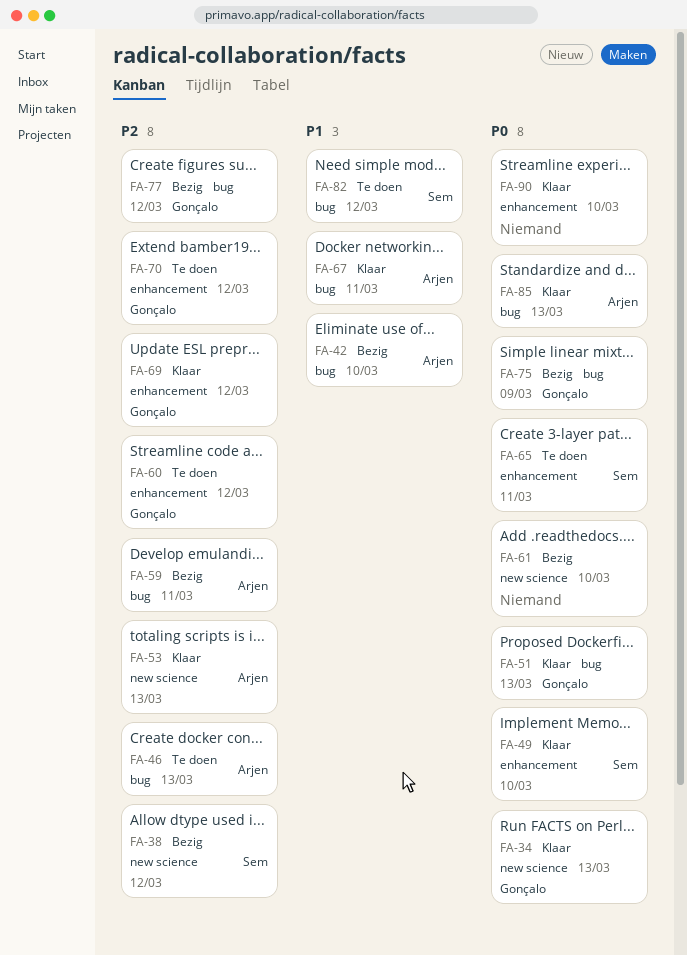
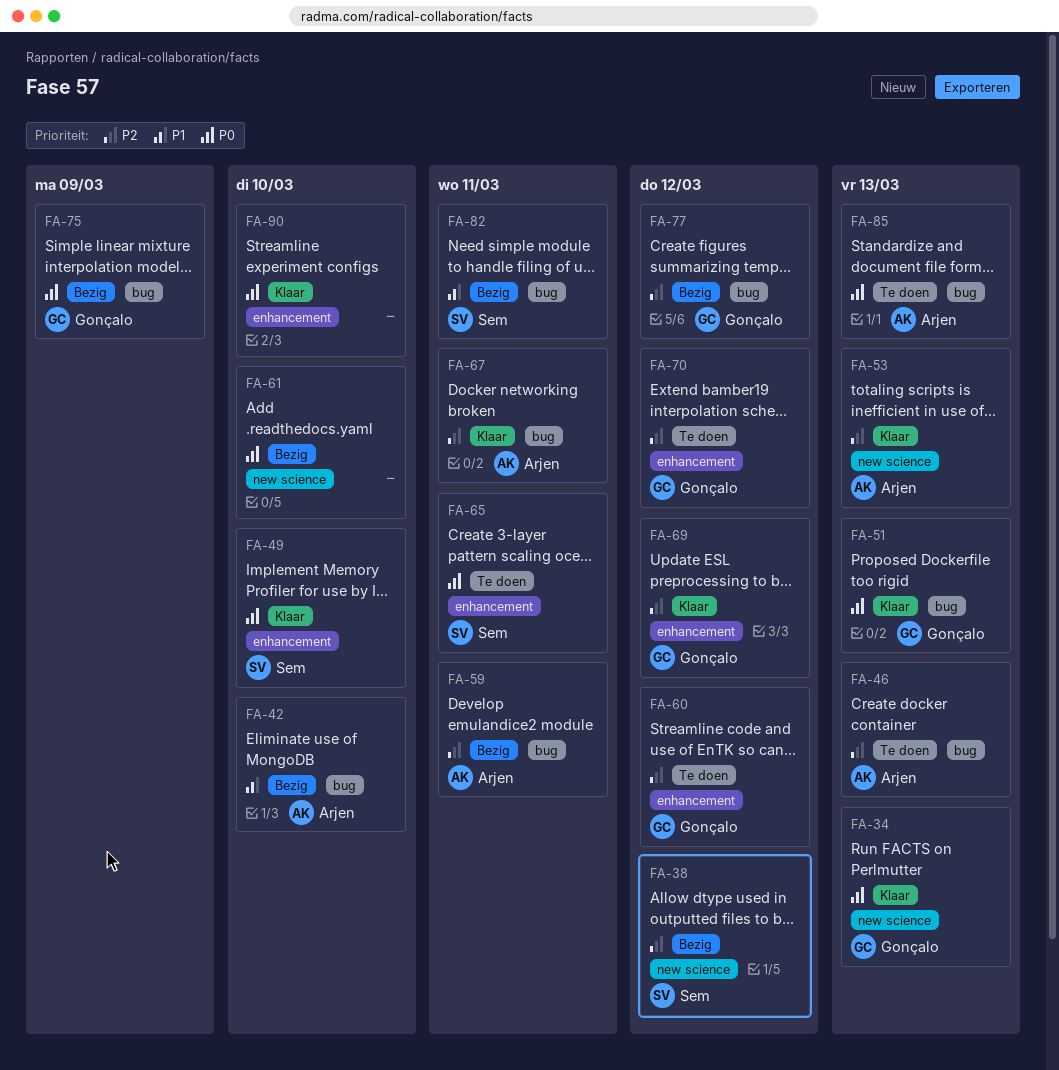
FA-67, priority: P1 -> P2
FA-82, status: Te doen -> Bezig
FA-82, due: Mar 12 -> Mar 11
FA-85, status: Klaar -> Te doen

